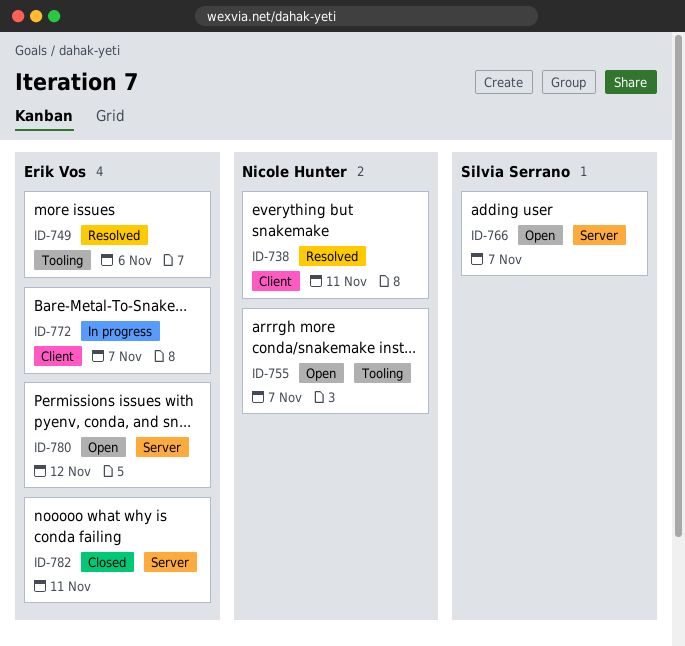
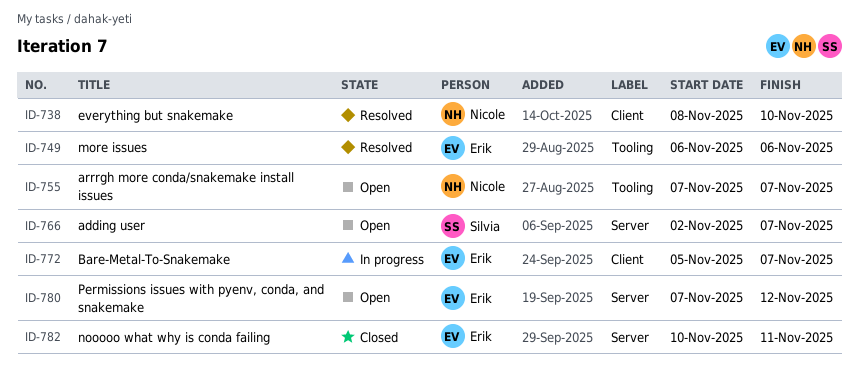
ID-738, due: Nov 11 -> Nov 10

